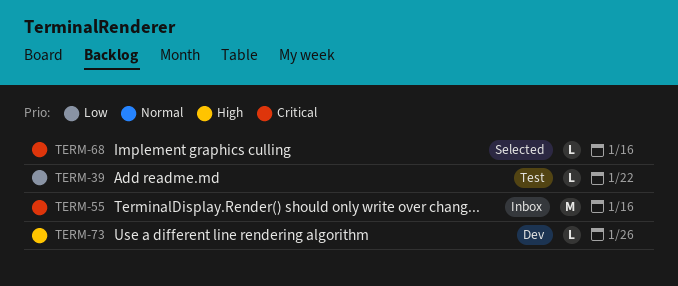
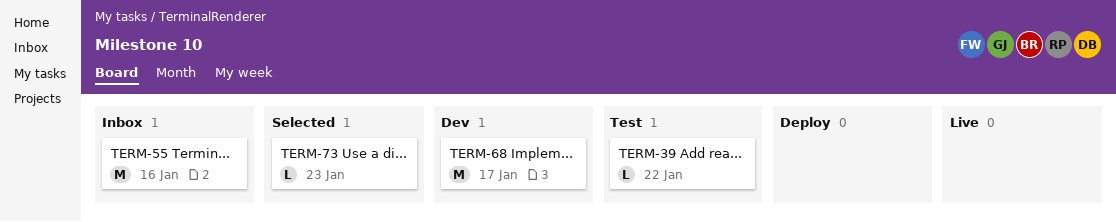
TERM-68, status: Selected -> Dev
TERM-68, estimate: L -> M
TERM-68, due: Jan 16 -> Jan 17
TERM-73, status: Dev -> Selected
TERM-73, due: Jan 26 -> Jan 23

